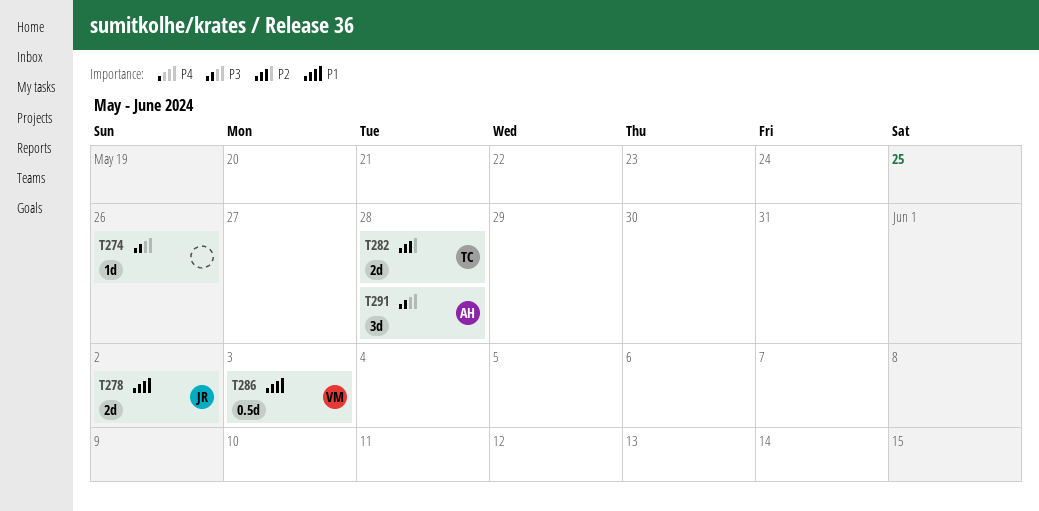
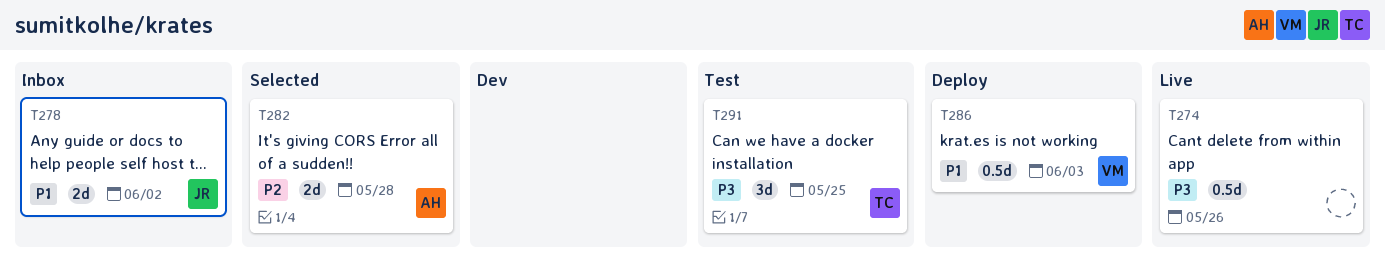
T274, estimate: 1d -> 0.5d
T282, owner: TC -> AH
T291, owner: AH -> TC
T291, due: May 28 -> May 25

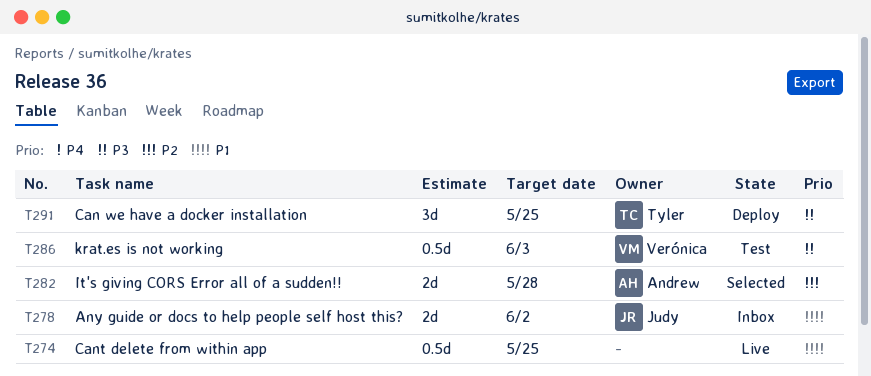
T274, priority: P3 -> P1
T274, due: May 26 -> May 25
T286, status: Deploy -> Test
T286, priority: P1 -> P3
T291, status: Test -> Deploy

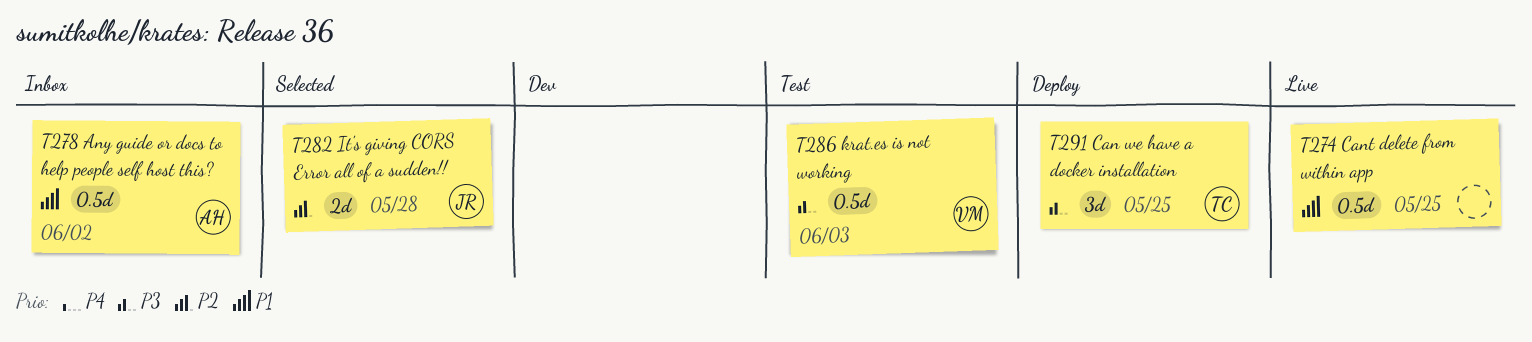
T278, owner: Judy -> Andrew
T278, estimate: 2d -> 0.5d
T282, owner: Andrew -> Judy

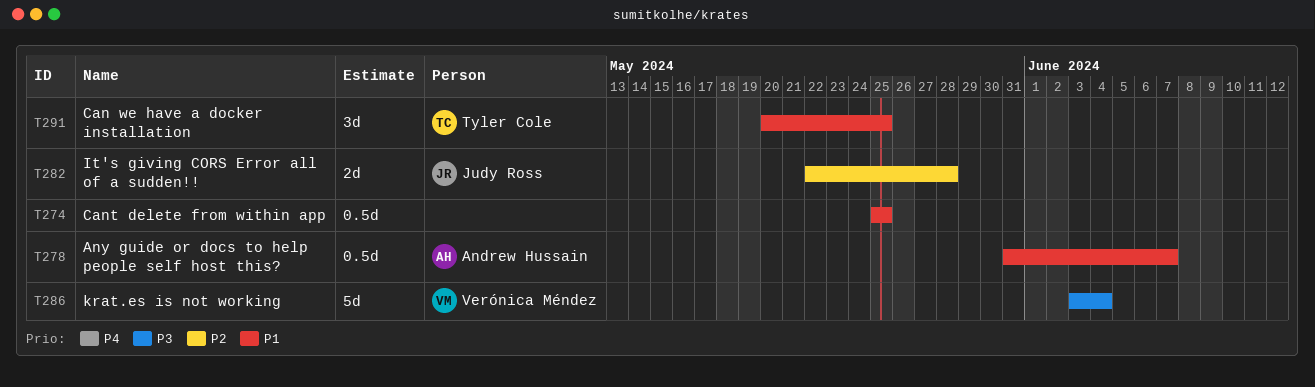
T278, due: Jun 2 -> Jun 7
T286, estimate: 0.5d -> 5d
T286, due: Jun 3 -> Jun 4
T291, priority: P3 -> P1

